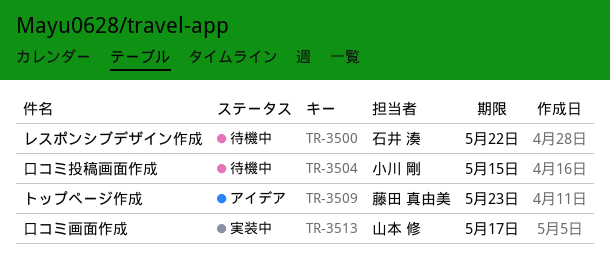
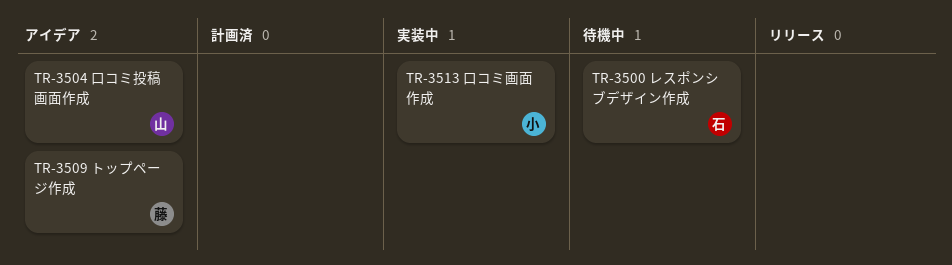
TR-3504, status: 待機中 -> アイデア
TR-3504, owner: 小川 剛 -> 山本 修
TR-3513, owner: 山本 修 -> 小川 剛

